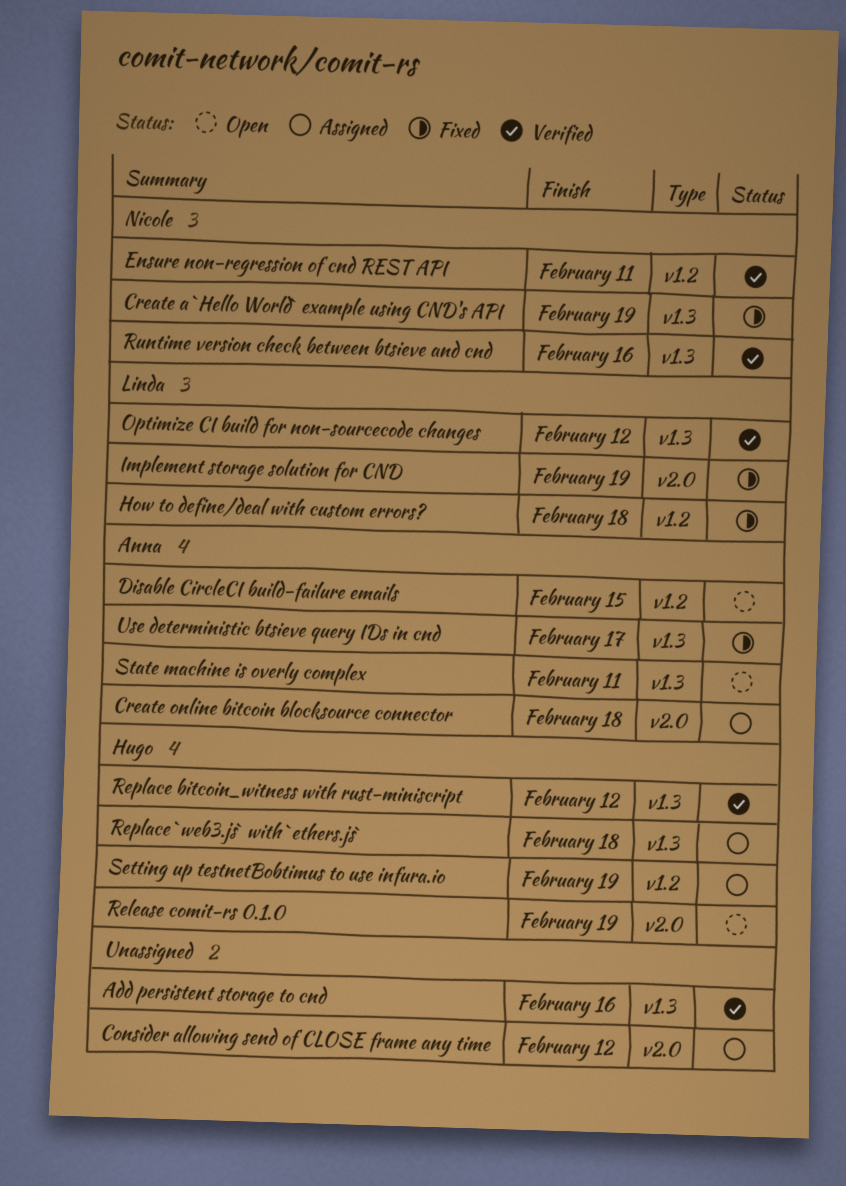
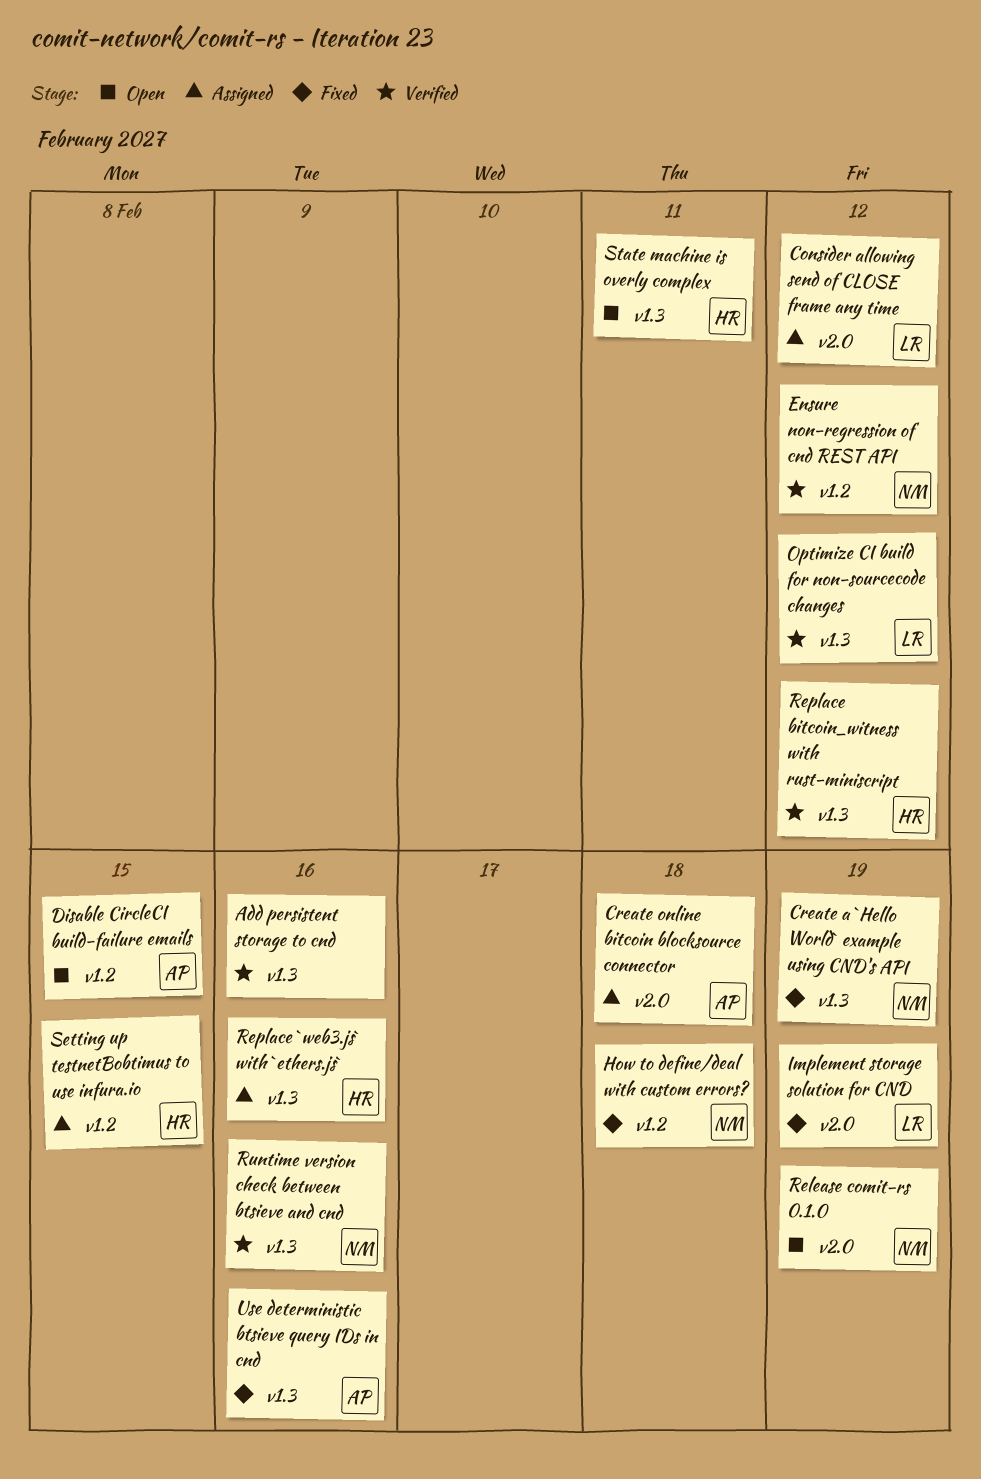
Consider allowing send of CLOSE frame any time, owner: none -> Linda
Ensure non-regression of cnd REST API, due: Feb 11 -> Feb 12
How to define/deal with custom errors?, owner: Linda -> Nicole
Release comit-rs 0.1.0, owner: Hugo -> Nicole
Replace `web3.js` with `ethers.js`, due: Feb 18 -> Feb 16
Setting up testnetBobtimus to use infura.io, due: Feb 19 -> Feb 15
State machine is overly complex, owner: Anna -> Hugo
Use deterministic btsieve query IDs in cnd, due: Feb 17 -> Feb 16

